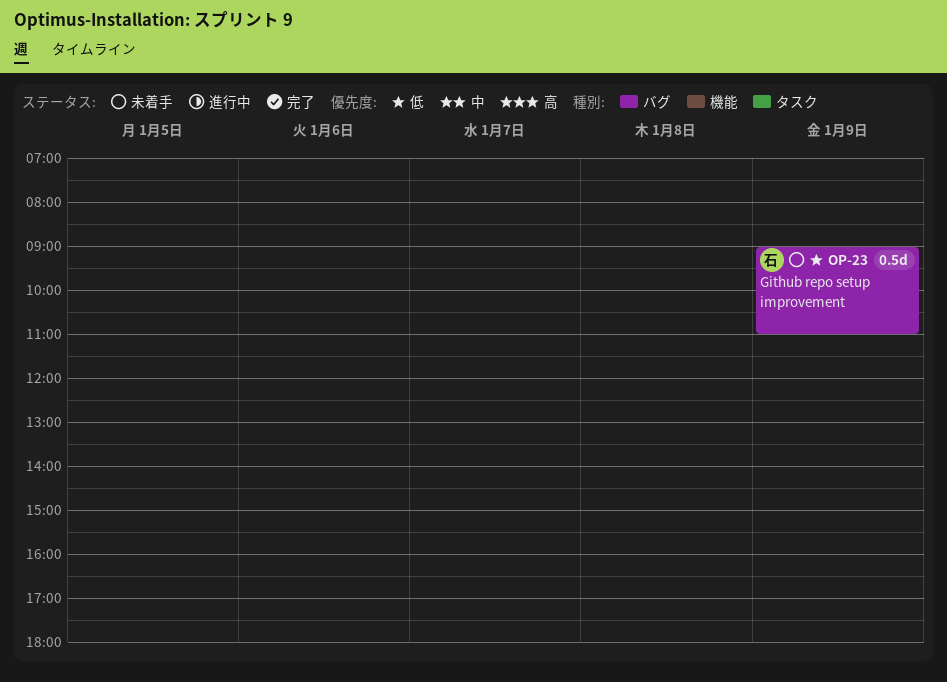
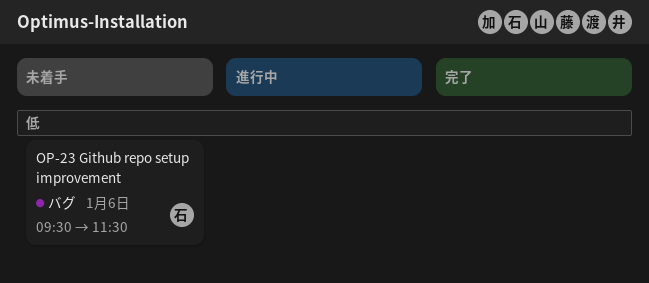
OP-23, day: Jan 9 -> Jan 6
OP-23, begins: 09:00 -> 09:30
OP-23, ends: 11:00 -> 11:30

